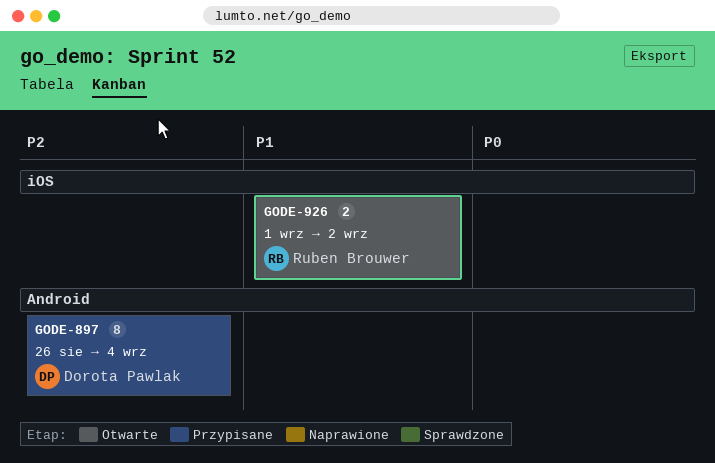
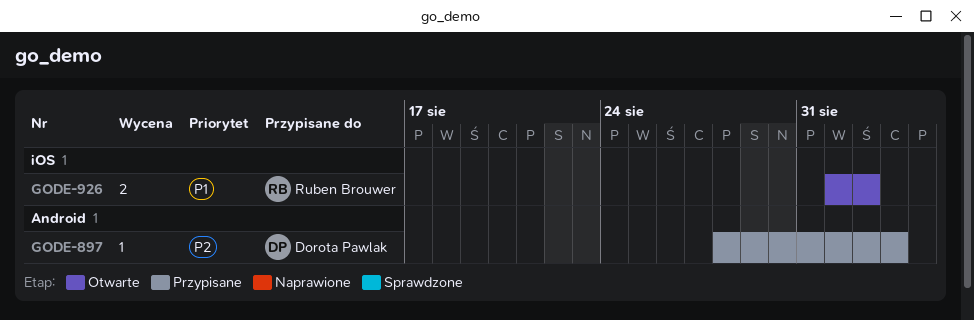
GODE-897, estimate: 8 -> 1
GODE-897, start: Aug 26 -> Aug 28
GODE-897, due: Sep 4 -> Sep 3

